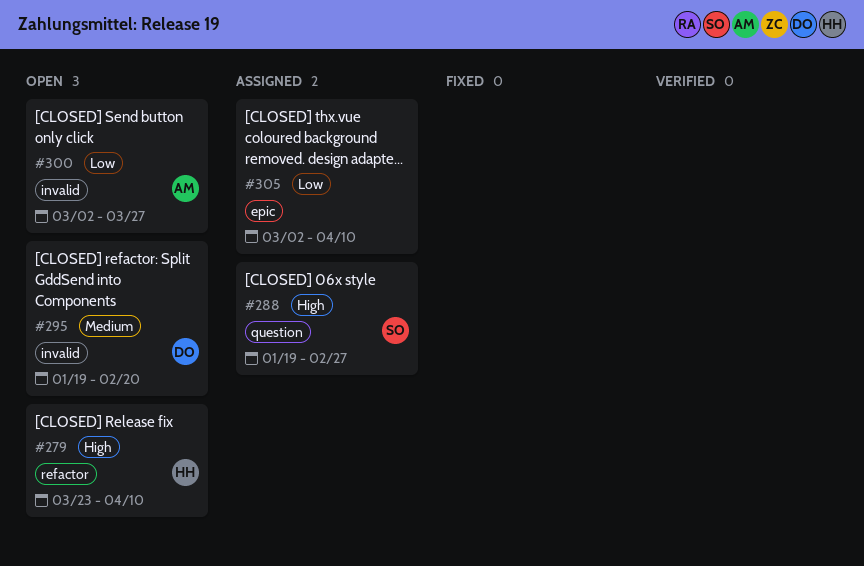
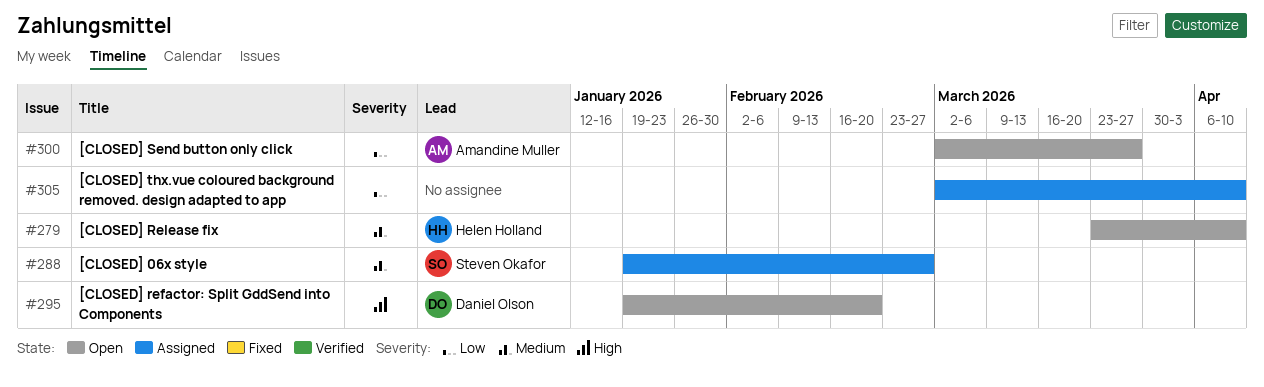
#279, priority: High -> Medium
#288, priority: High -> Medium
#295, priority: Medium -> High

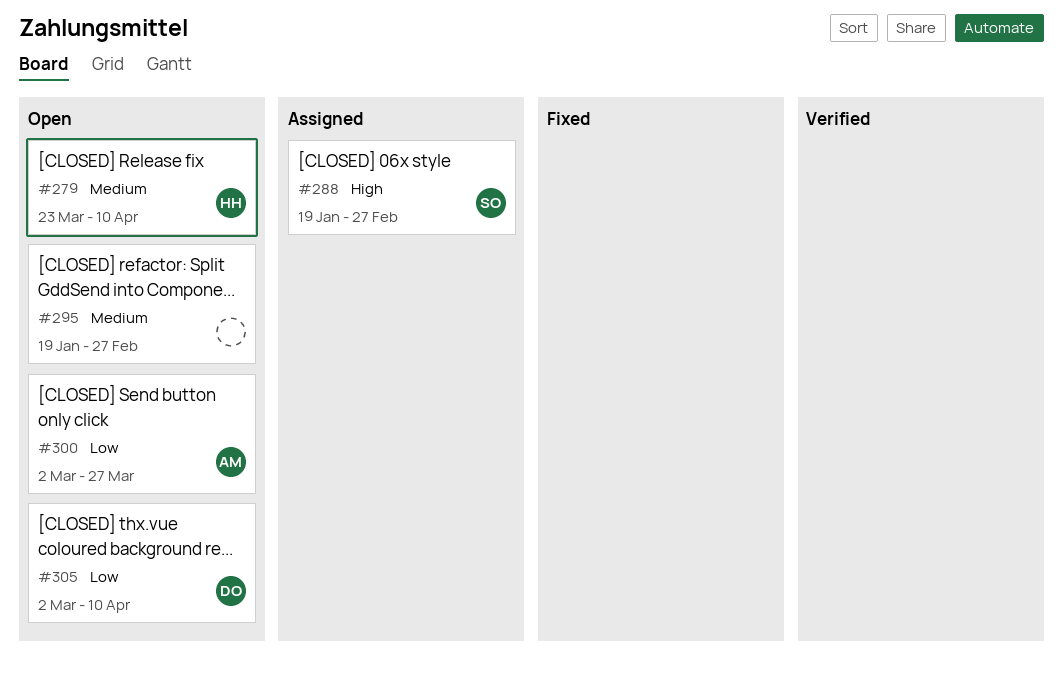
#288, priority: Medium -> High
#295, owner: Daniel Olson -> none
#295, priority: High -> Medium
#295, due: Feb 20 -> Feb 27
#305, status: Assigned -> Open
#305, owner: none -> Daniel Olson

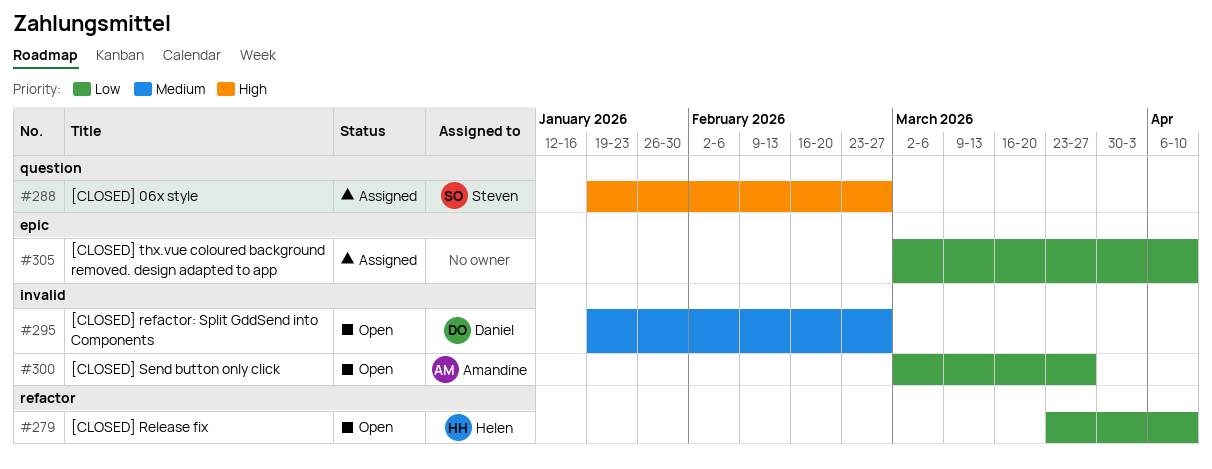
#279, priority: Medium -> Low
#295, owner: none -> Daniel
#305, status: Open -> Assigned
#305, owner: Daniel -> none

